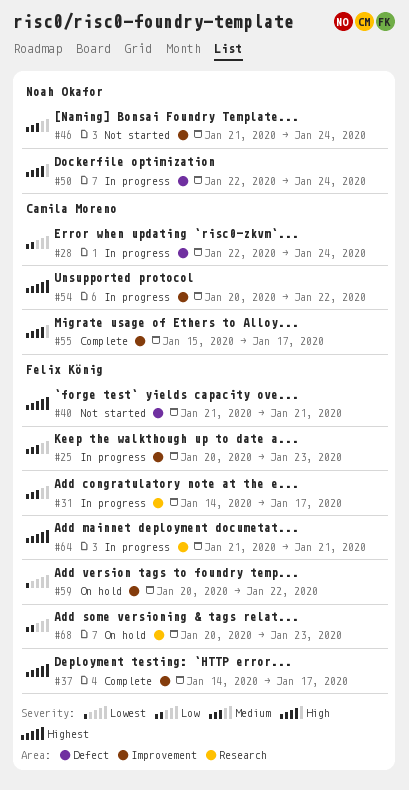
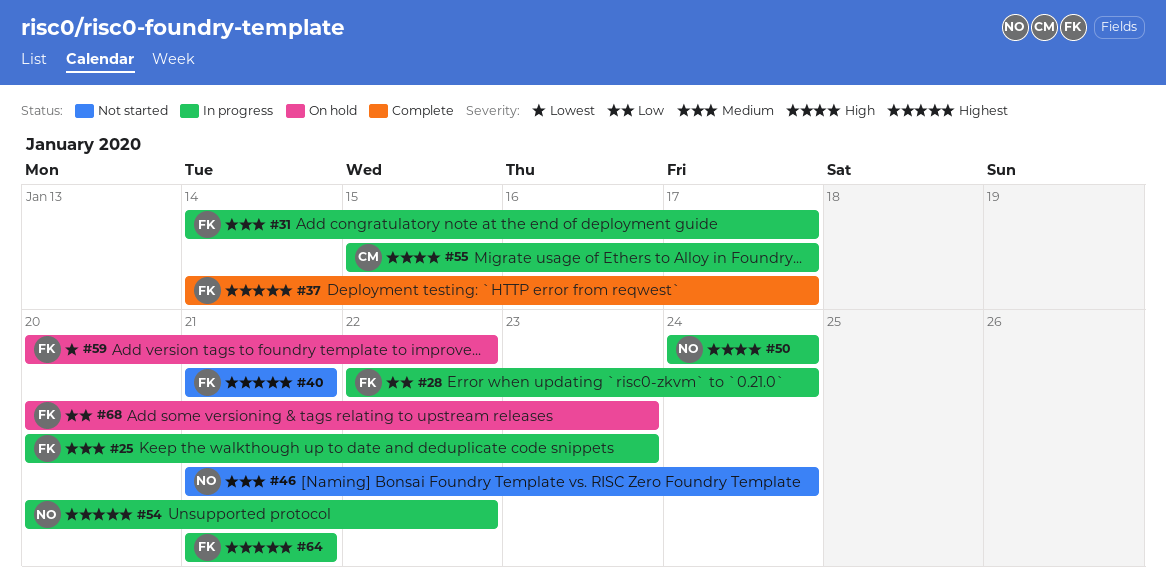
#28, owner: Camila Moreno -> Felix König
#50, start: Jan 22 -> Jan 24
#54, owner: Camila Moreno -> Noah Okafor
#55, status: Complete -> In progress

